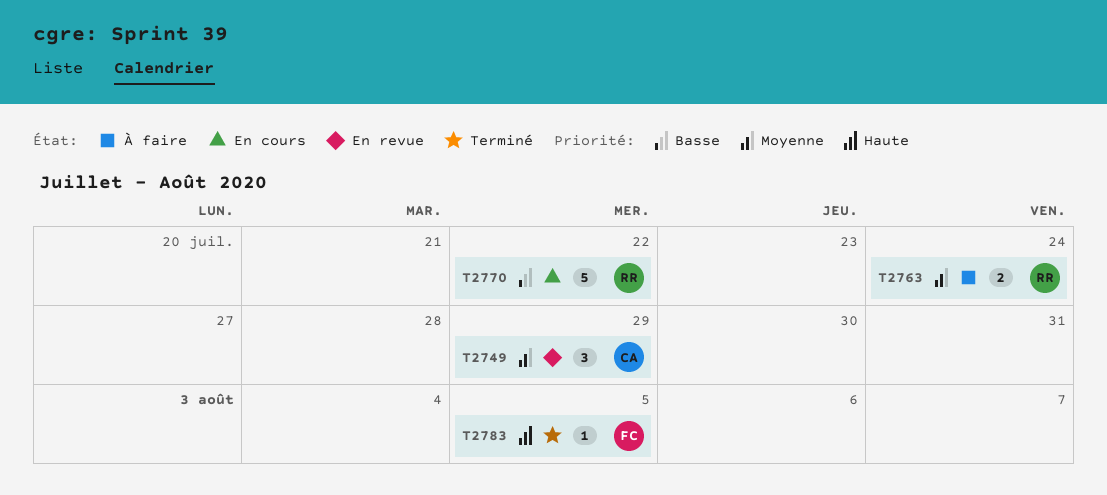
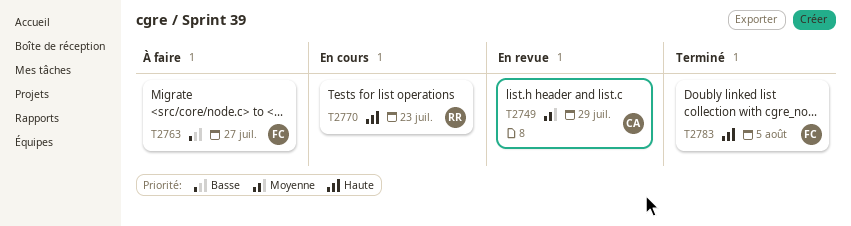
T2763, owner: RR -> FC
T2763, priority: Moyenne -> Basse
T2763, due: Jul 24 -> Jul 27
T2770, priority: Basse -> Haute
T2770, due: Jul 22 -> Jul 23

